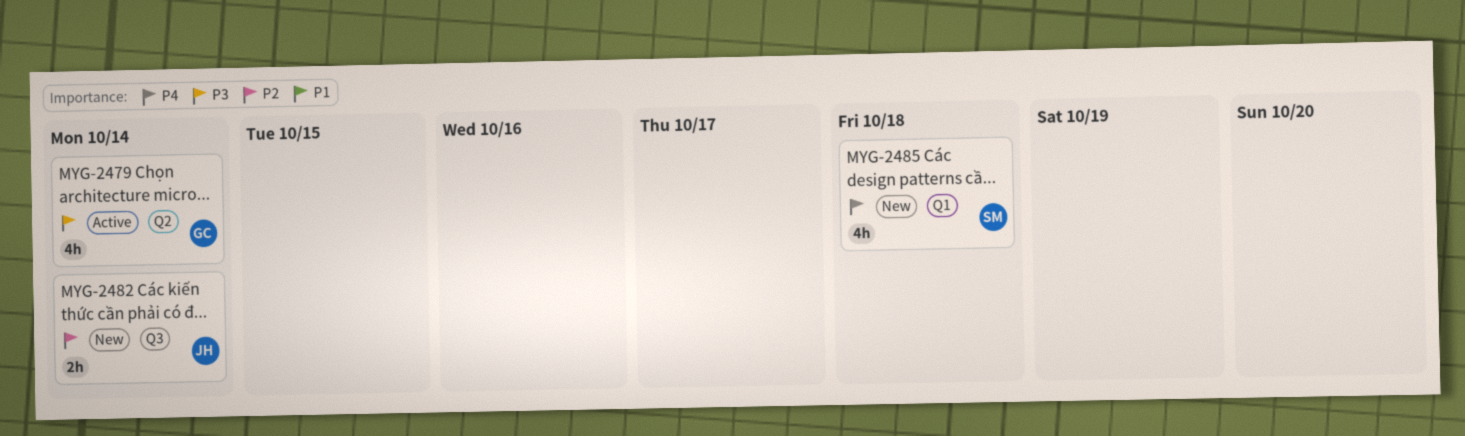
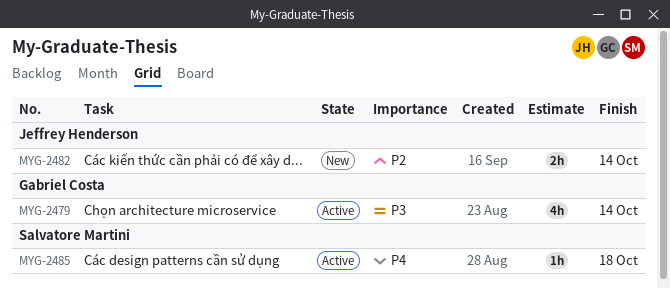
MYG-2485, status: New -> Active
MYG-2485, estimate: 4h -> 1h

